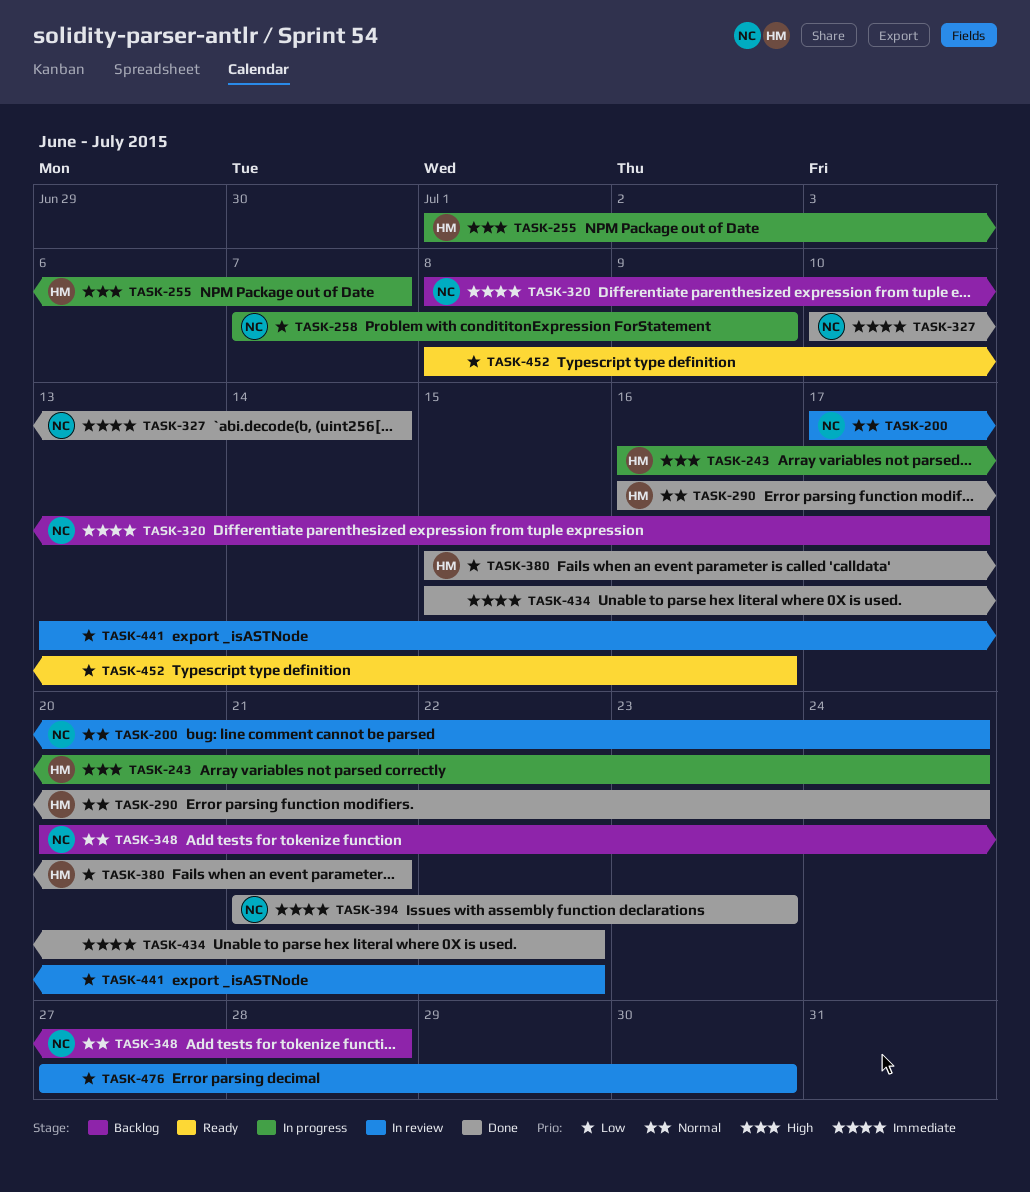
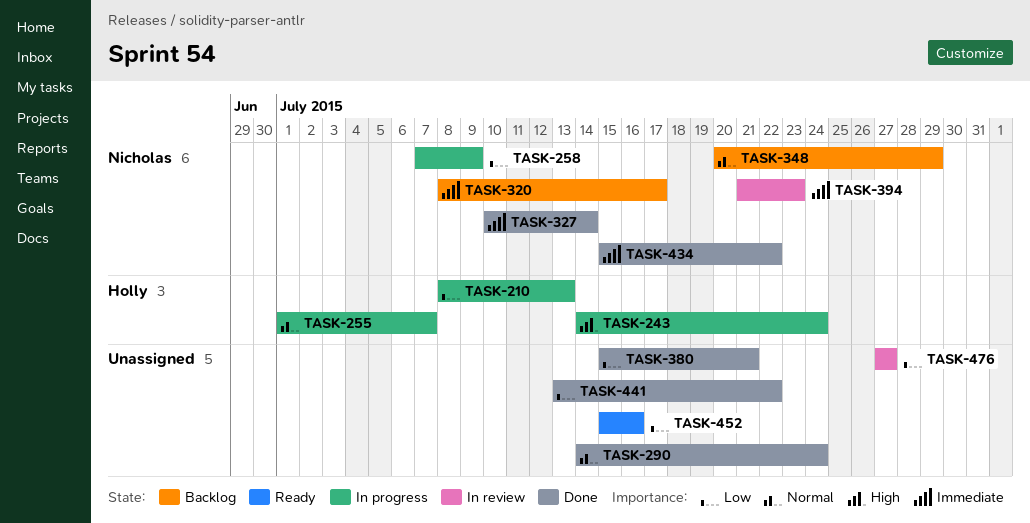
TASK-200: present -> none
TASK-210: none -> present
TASK-243, start: Jul 16 -> Jul 14
TASK-255, priority: High -> Normal
TASK-290, owner: Holly -> none
TASK-290, start: Jul 16 -> Jul 14
TASK-348, due: Jul 28 -> Jul 29
TASK-380, owner: Holly -> none
TASK-394, status: Done -> In review
TASK-434, owner: none -> Nicholas
TASK-441, status: In review -> Done
TASK-452, start: Jul 8 -> Jul 15
TASK-476, due: Jul 30 -> Jul 27

